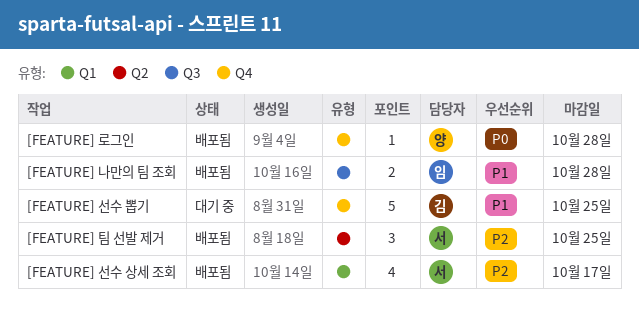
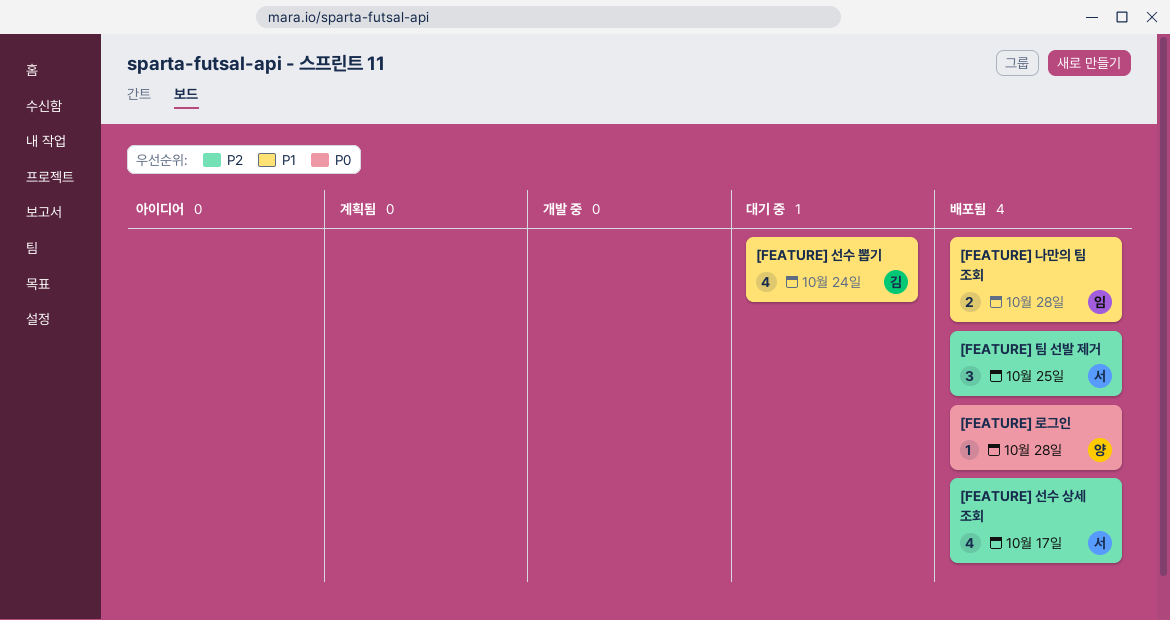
[FEATURE] 선수 뽑기, estimate: 5 -> 4
[FEATURE] 선수 뽑기, due: Oct 25 -> Oct 24

